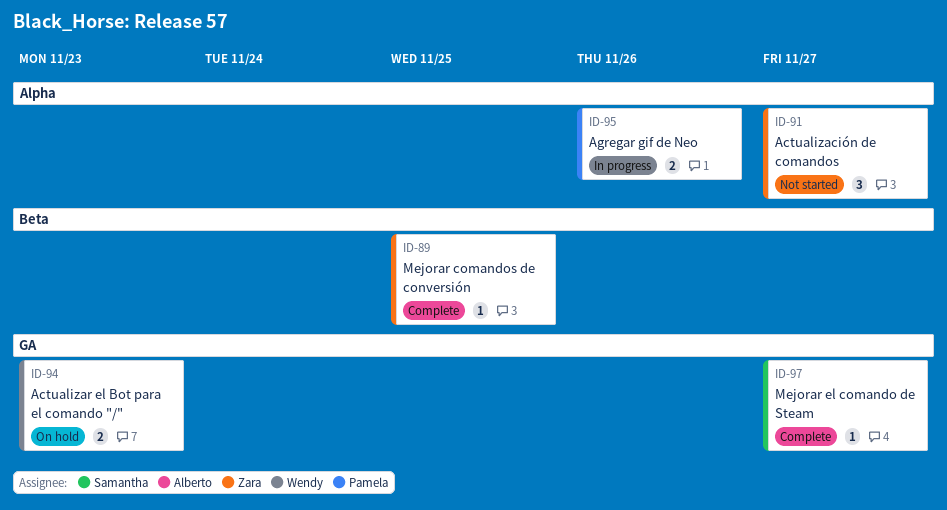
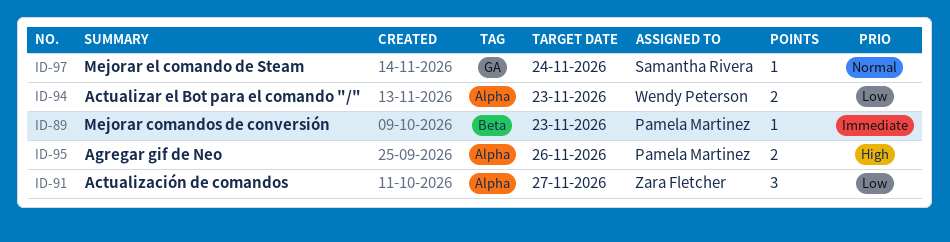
ID-89, owner: Zara Fletcher -> Pamela Martinez
ID-89, due: Nov 25 -> Nov 23
ID-94, label: GA -> Alpha
ID-97, due: Nov 27 -> Nov 24

